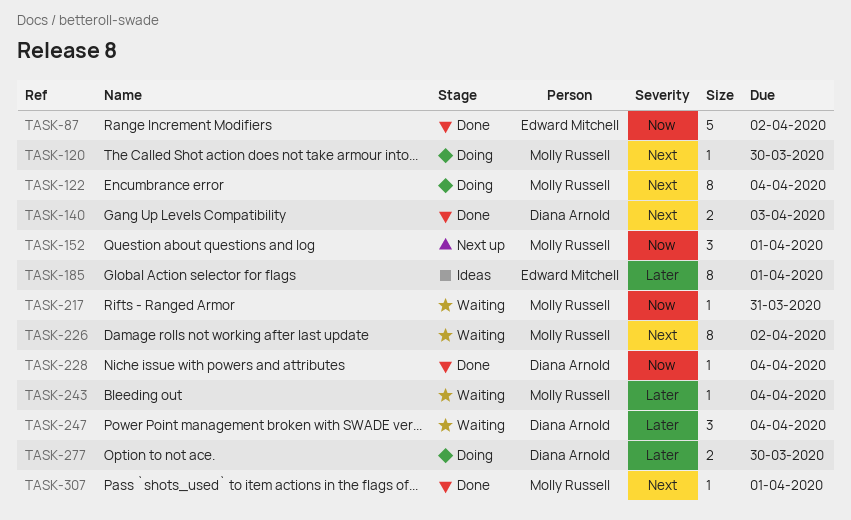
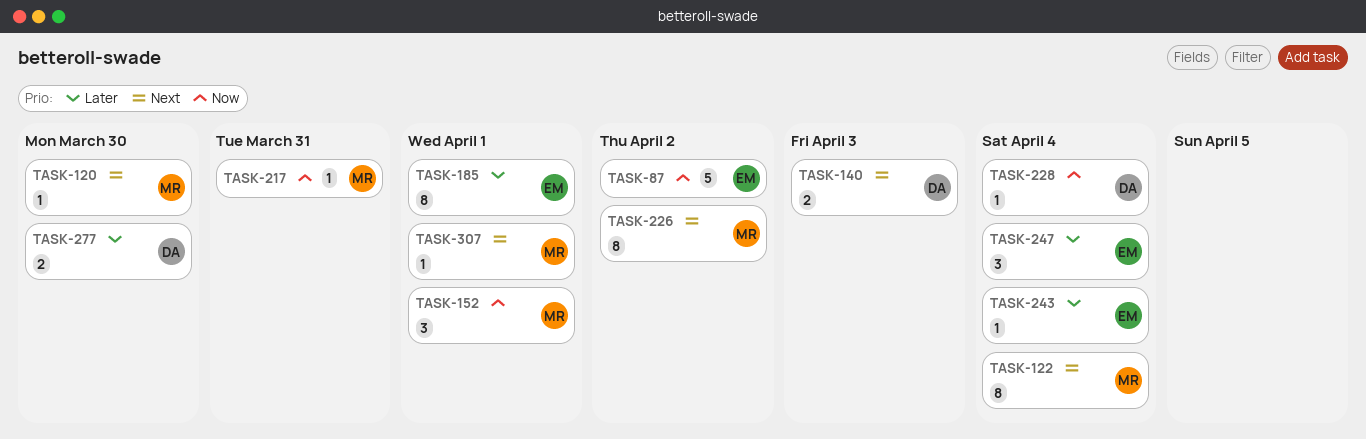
TASK-243, owner: Molly Russell -> Edward Mitchell
TASK-247, owner: Diana Arnold -> Edward Mitchell

